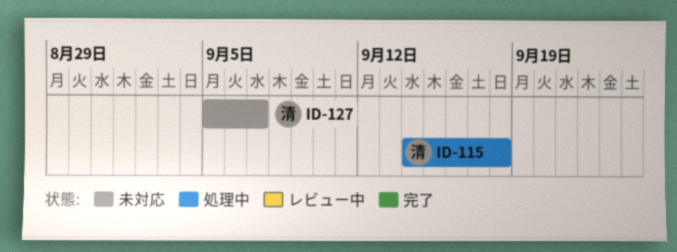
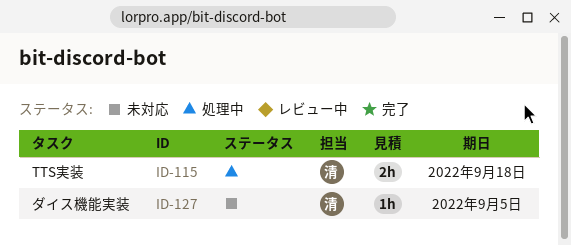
ID-127, due: Sep 7 -> Sep 5

